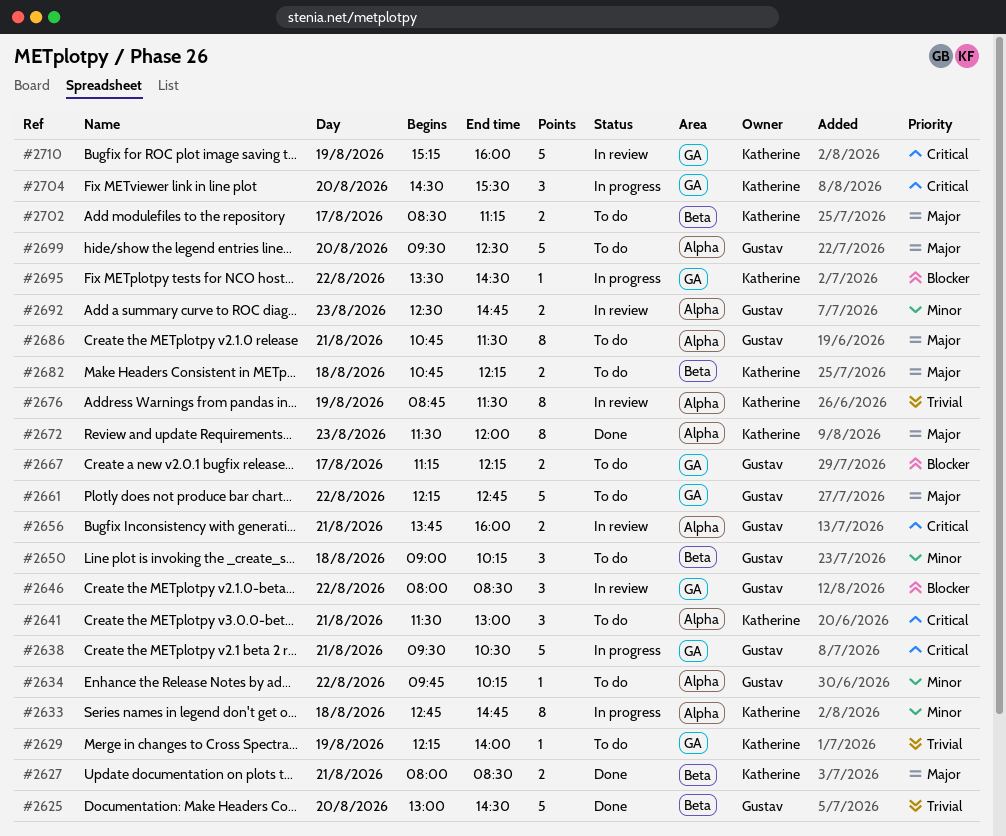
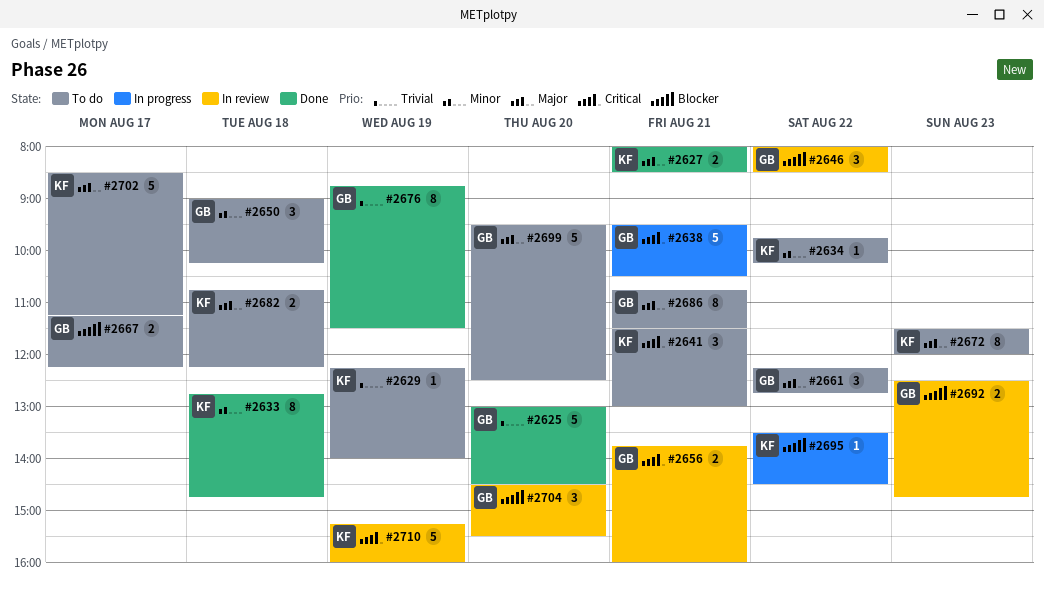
#2633, status: In progress -> Done
#2634, owner: Gustav -> Katherine
#2661, estimate: 5 -> 3
#2672, status: Done -> To do
#2676, status: In review -> Done
#2676, owner: Katherine -> Gustav
#2692, priority: Minor -> Blocker
#2702, estimate: 2 -> 5
#2704, status: In progress -> In review
#2704, owner: Katherine -> Gustav
#2704, priority: Critical -> Blocker

